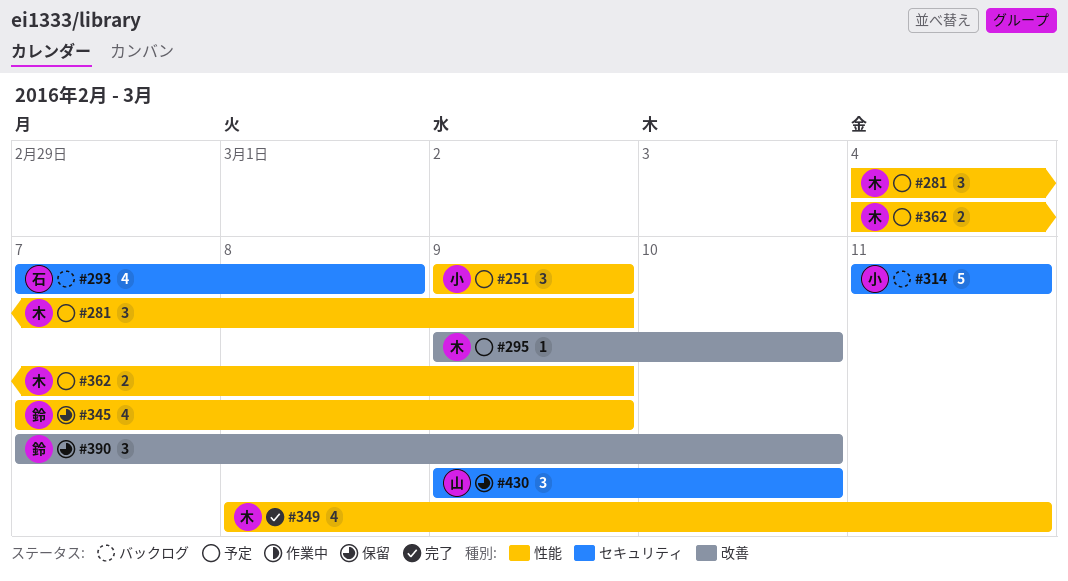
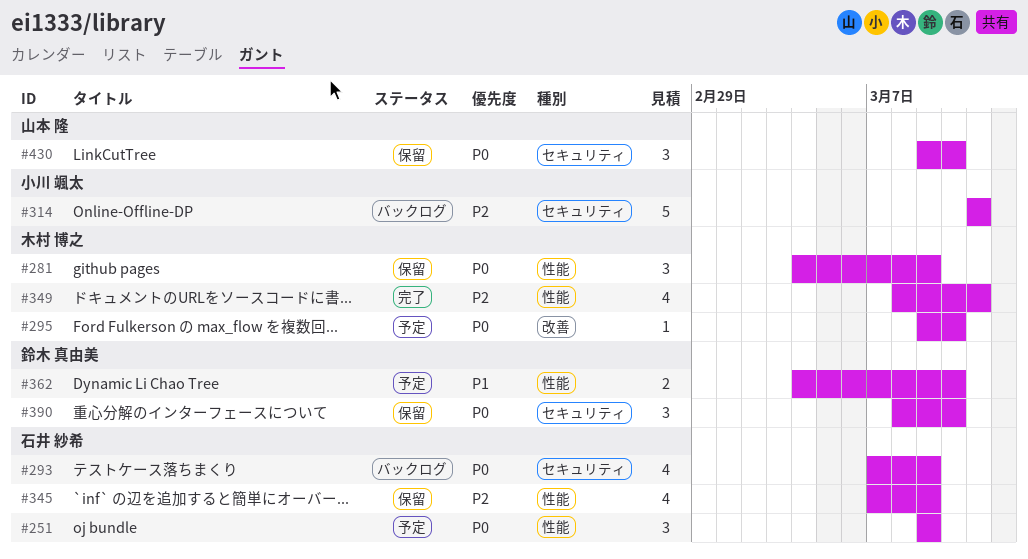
#251, owner: 小川 颯太 -> 石井 紗希
#281, status: 予定 -> 保留
#293, due: Mar 8 -> Mar 9
#345, owner: 鈴木 真由美 -> 石井 紗希
#362, owner: 木村 博之 -> 鈴木 真由美
#362, due: Mar 9 -> Mar 10
#390, label: 改善 -> セキュリティ
#390, start: Mar 7 -> Mar 8

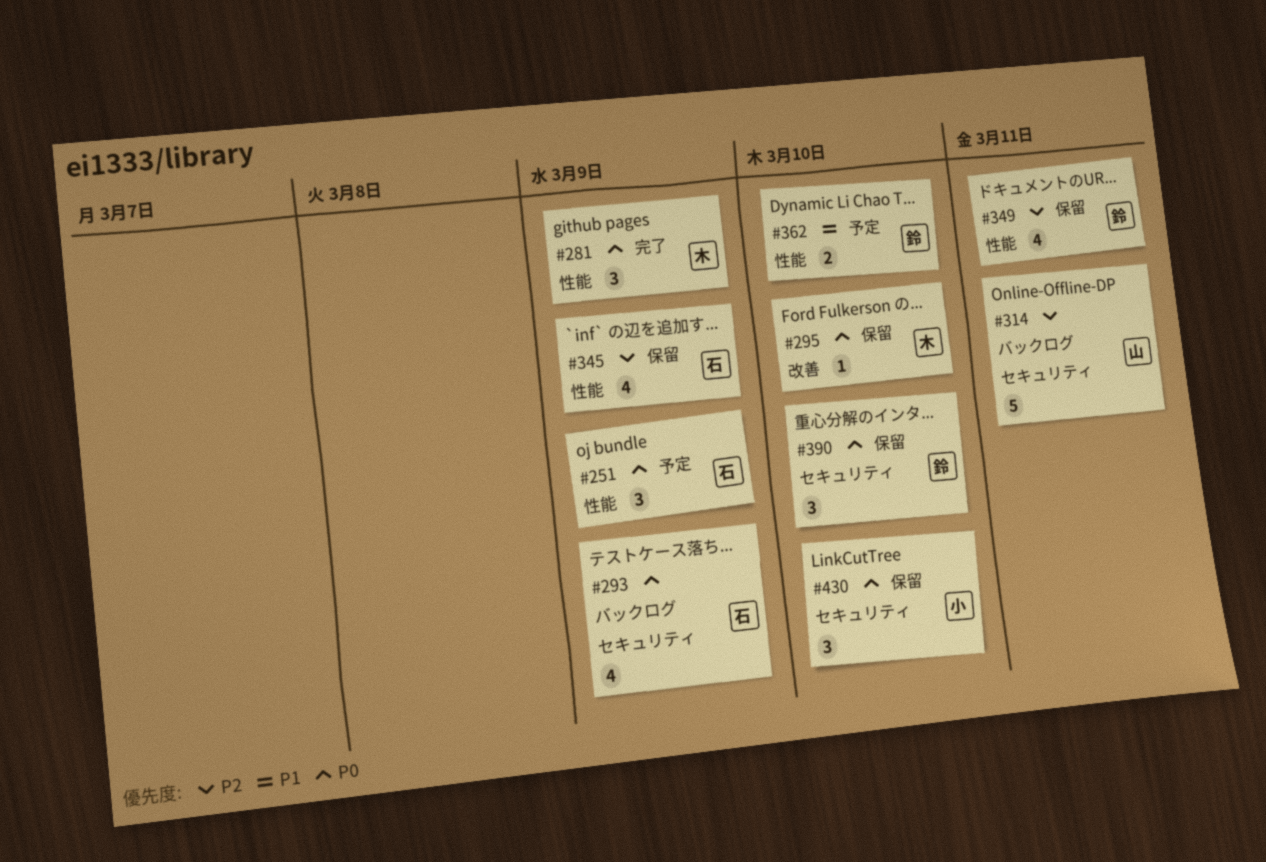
#281, status: 保留 -> 完了
#295, status: 予定 -> 保留
#314, owner: 小川 颯太 -> 山本 隆
#349, status: 完了 -> 保留
#349, owner: 木村 博之 -> 鈴木 真由美
#430, owner: 山本 隆 -> 小川 颯太

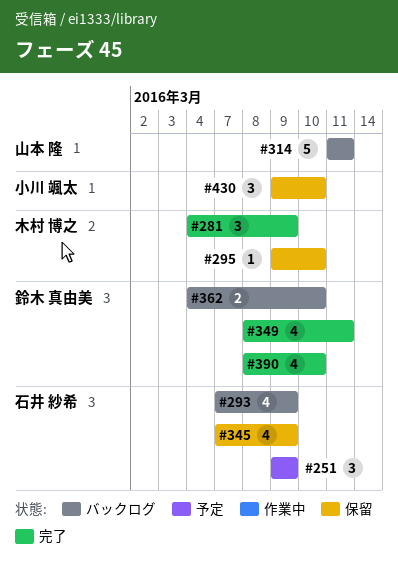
#349, status: 保留 -> 完了
#362, status: 予定 -> バックログ
#390, status: 保留 -> 完了
#390, estimate: 3 -> 4

